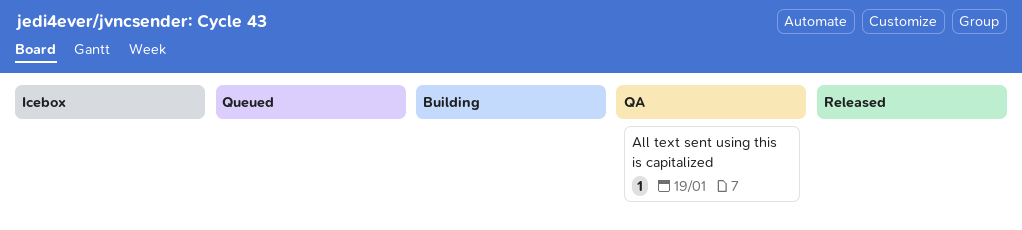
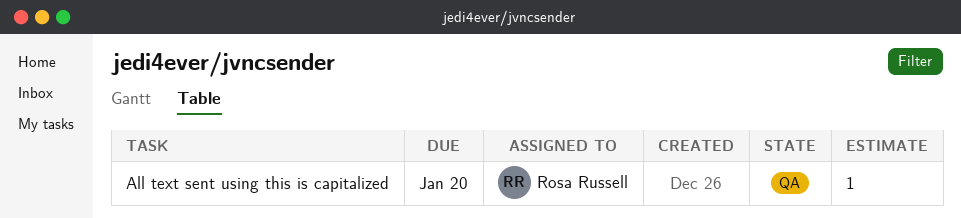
All text sent using this is capitalized, due: Jan 19 -> Jan 20

